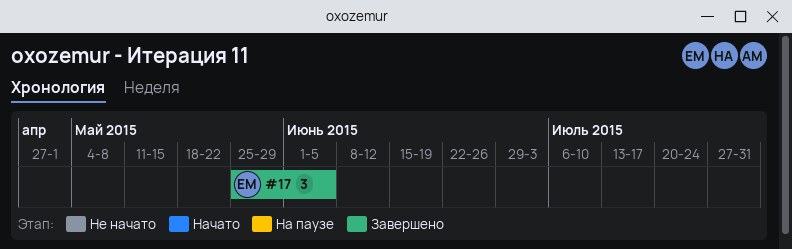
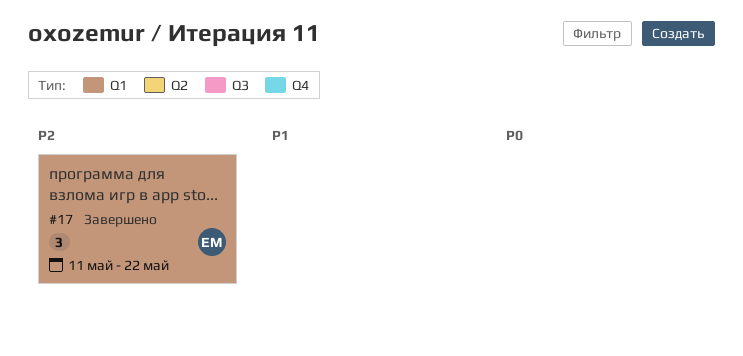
#17, start: May 25 -> May 11
#17, due: Jun 5 -> May 22

